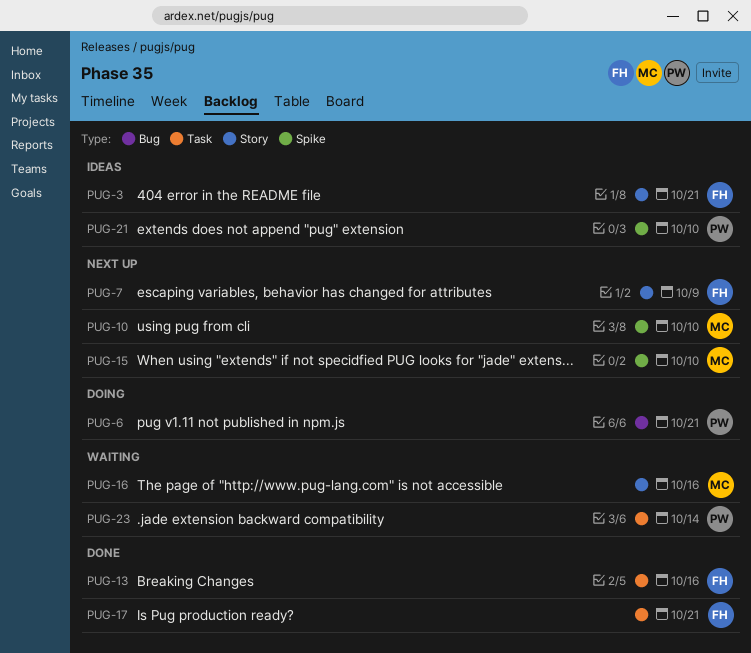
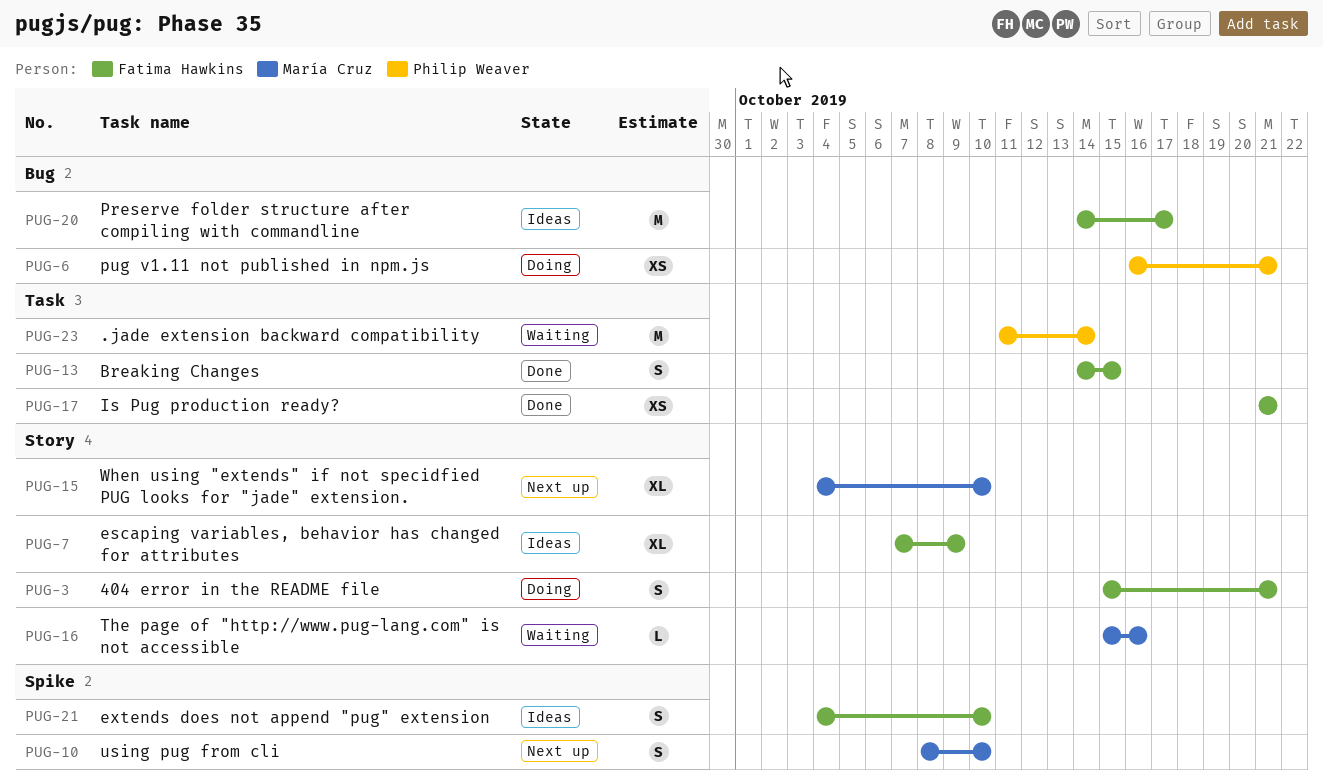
PUG-3, status: Ideas -> Doing
PUG-7, status: Next up -> Ideas
PUG-13, due: Oct 16 -> Oct 15
PUG-15, label: Spike -> Story
PUG-20: none -> present
PUG-21, owner: Philip Weaver -> Fatima Hawkins

